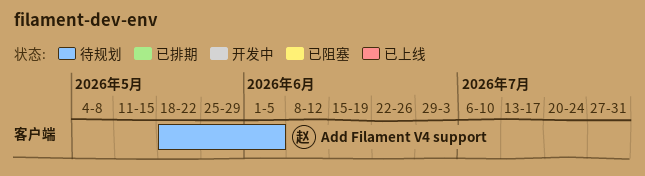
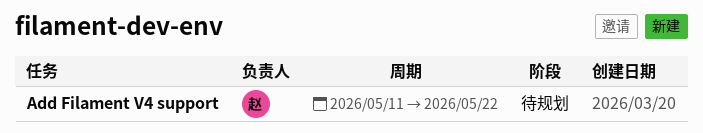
Add Filament V4 support, start: May 18 -> May 11
Add Filament V4 support, due: Jun 5 -> May 22

